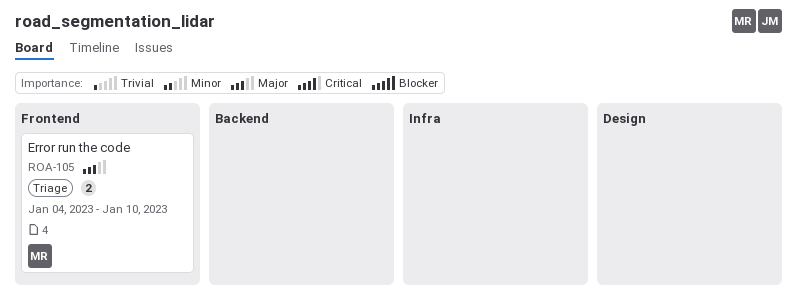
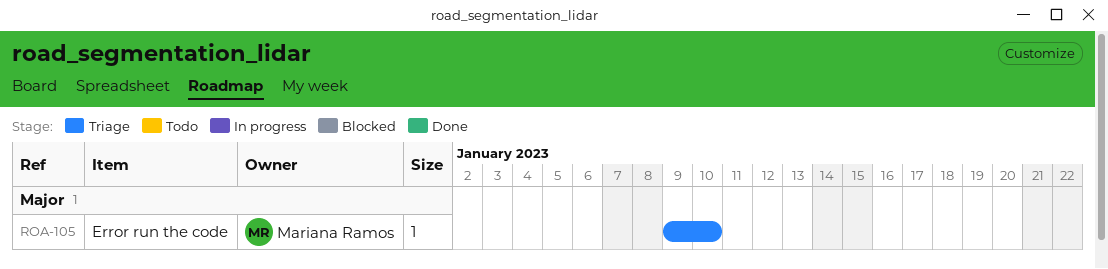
ROA-105, estimate: 2 -> 1
ROA-105, start: Jan 4 -> Jan 9

